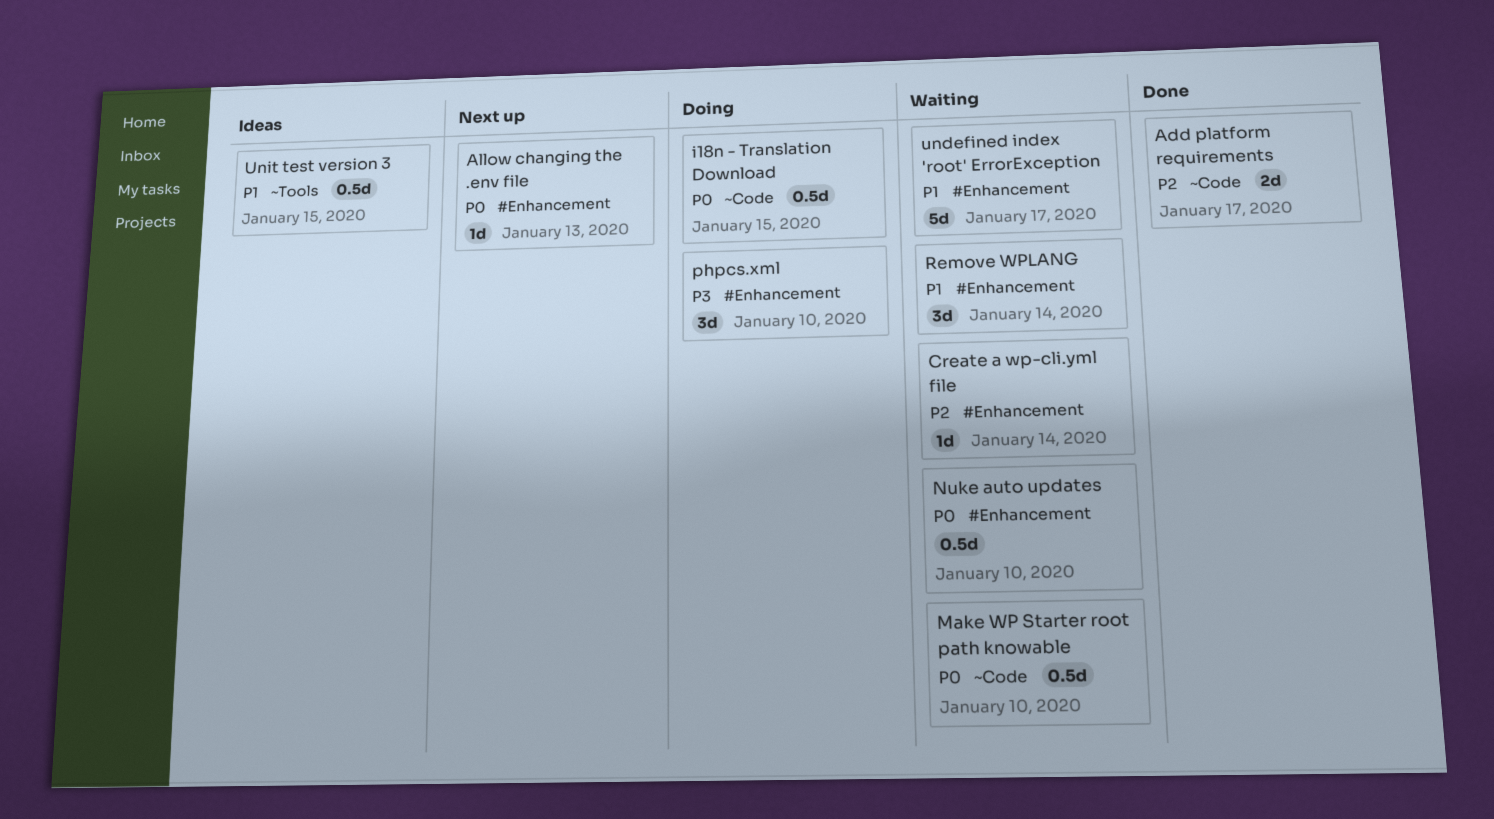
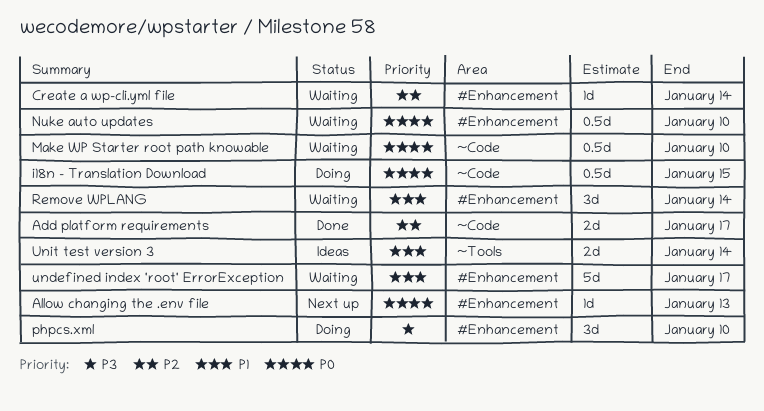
Unit test version 3, estimate: 0.5d -> 2d
Unit test version 3, due: Jan 15 -> Jan 14

